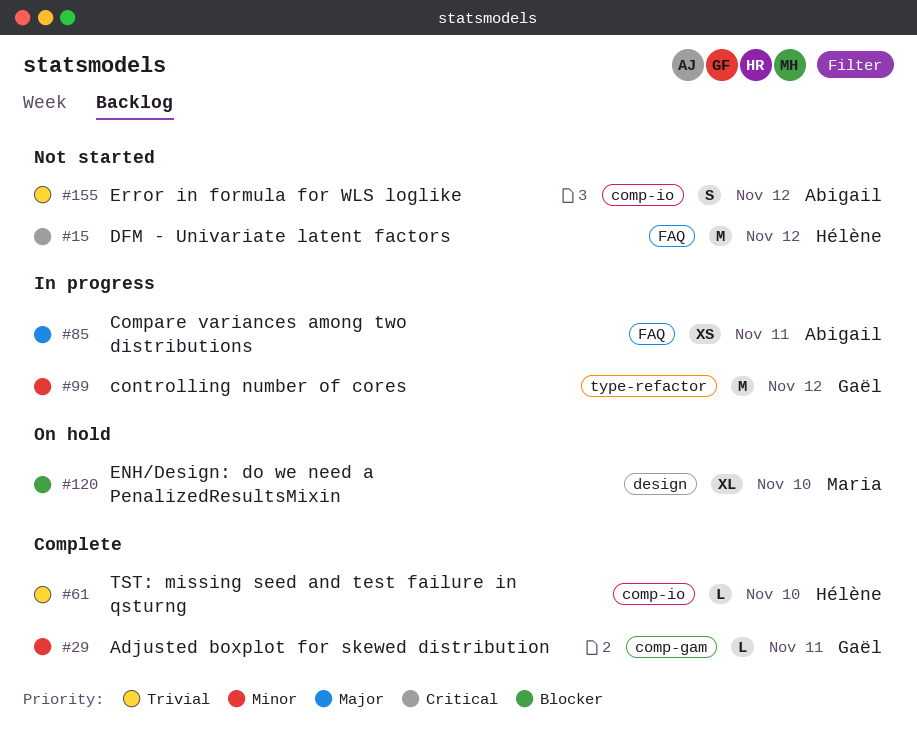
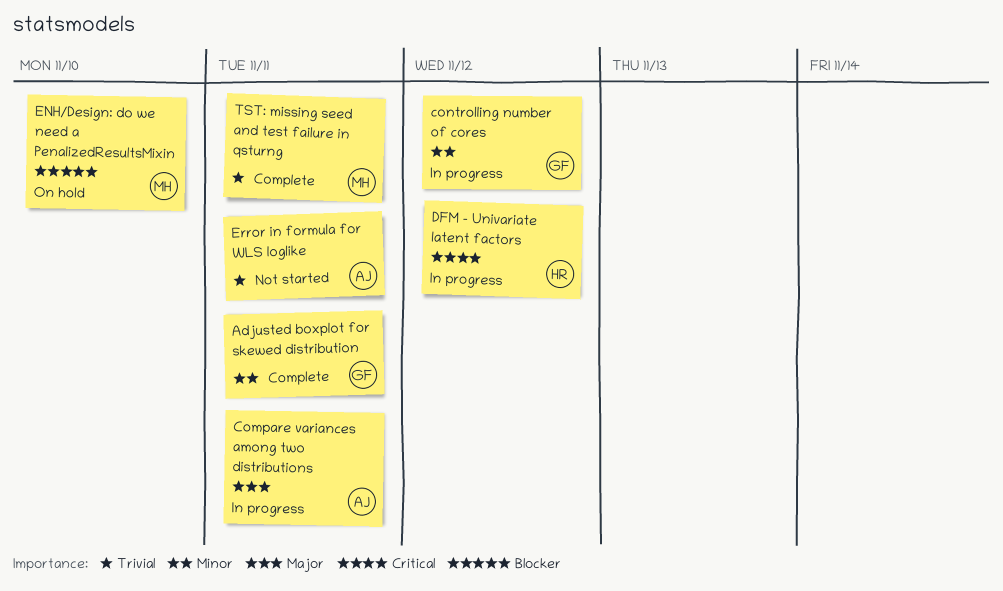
DFM - Univariate latent factors, status: Not started -> In progress
Error in formula for WLS loglike, due: Nov 12 -> Nov 11
TST: missing seed and test failure in qsturng, owner: Hélène -> Maria
TST: missing seed and test failure in qsturng, due: Nov 10 -> Nov 11

